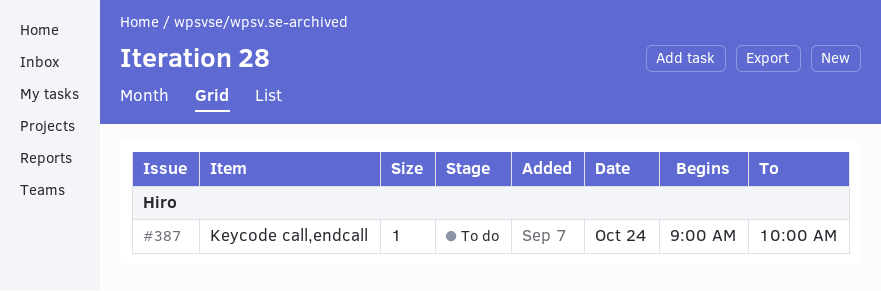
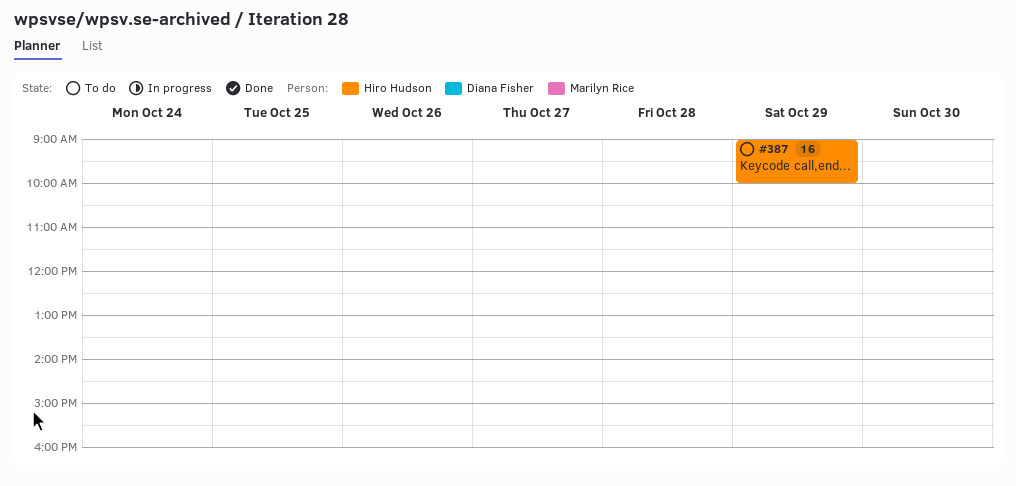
#387, estimate: 1 -> 16
#387, day: Oct 24 -> Oct 29

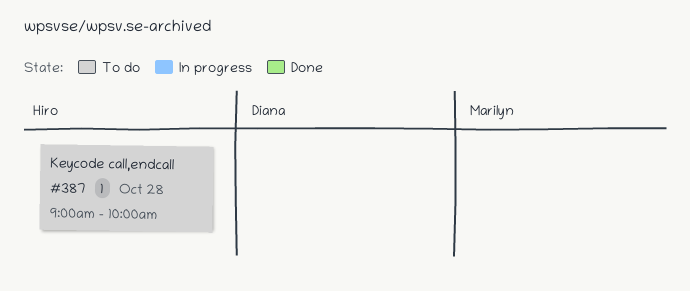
#387, estimate: 16 -> 1
#387, day: Oct 29 -> Oct 28

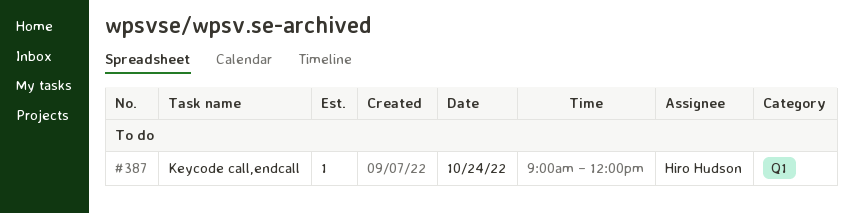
#387, day: Oct 28 -> Oct 24
#387, ends: 10:00 -> 12:00

